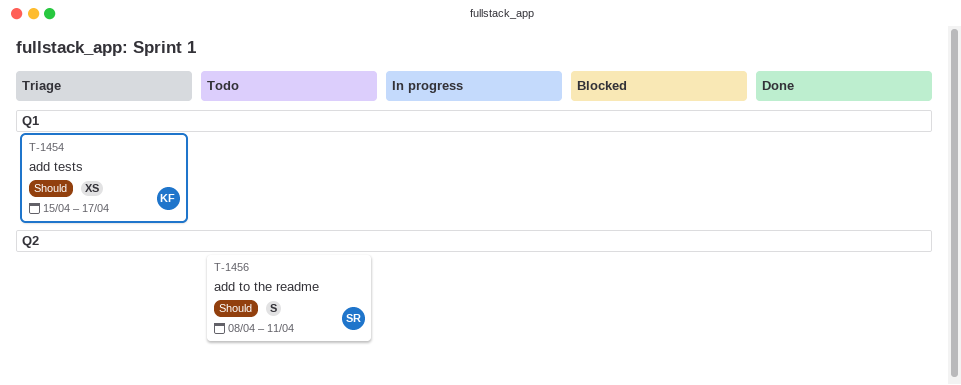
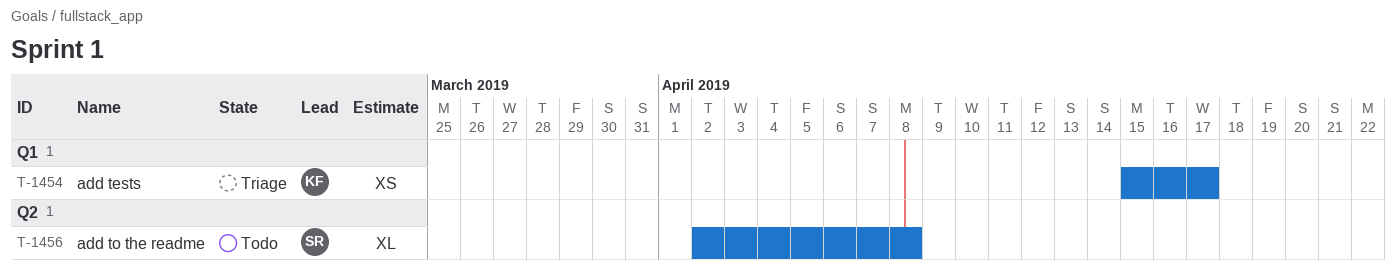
T-1456, estimate: S -> XL
T-1456, start: Apr 8 -> Apr 2
T-1456, due: Apr 11 -> Apr 8

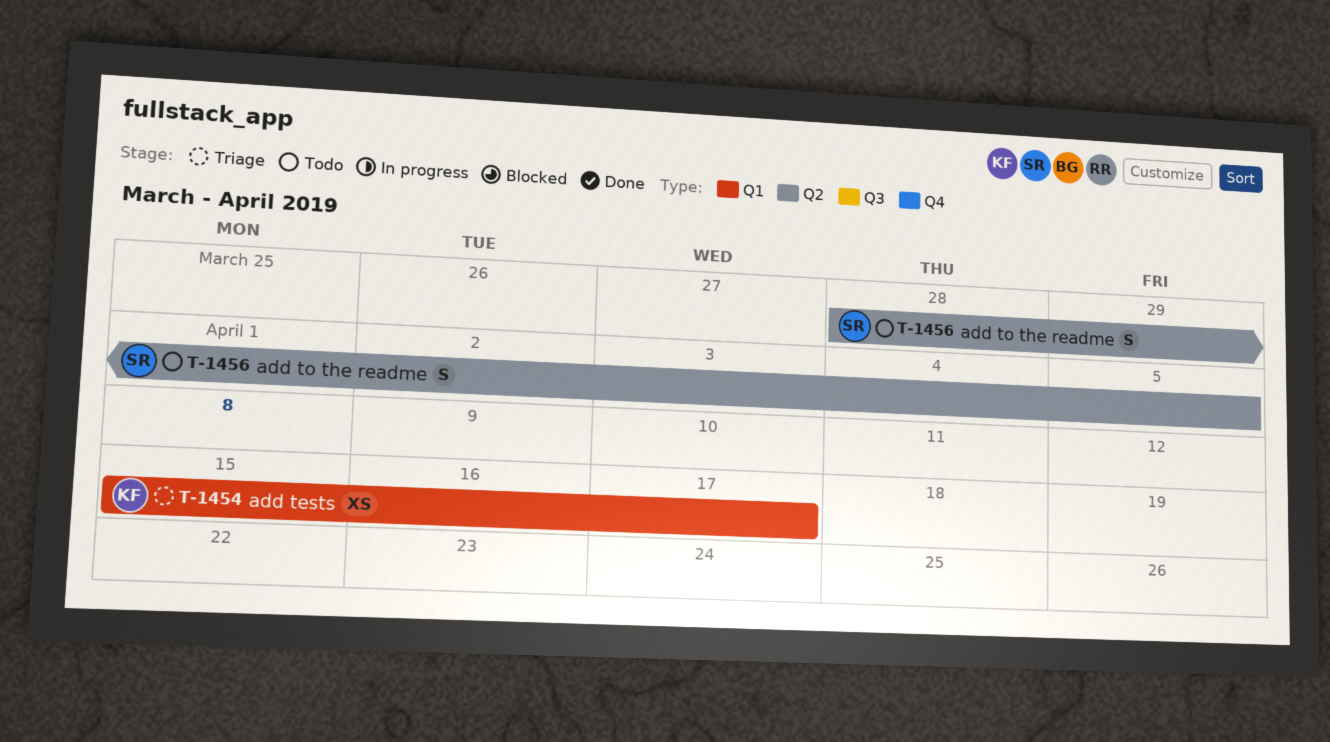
T-1456, estimate: XL -> S
T-1456, start: Apr 2 -> Mar 28
T-1456, due: Apr 8 -> Apr 5

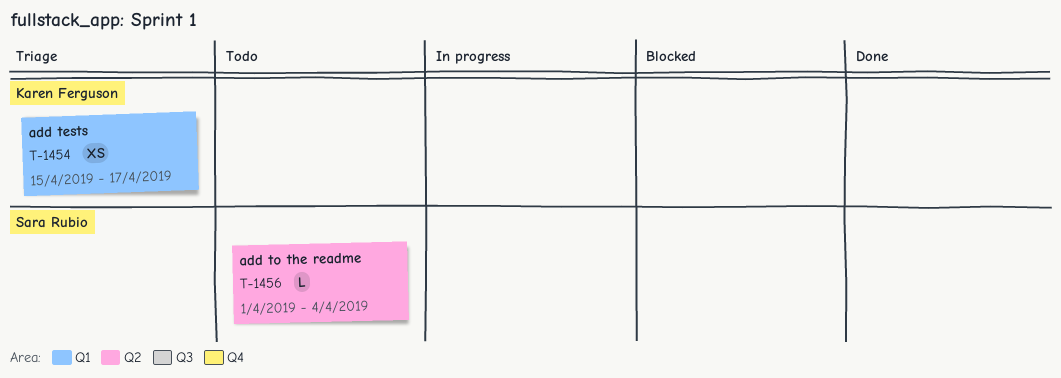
T-1456, estimate: S -> L
T-1456, start: Mar 28 -> Apr 1
T-1456, due: Apr 5 -> Apr 4

